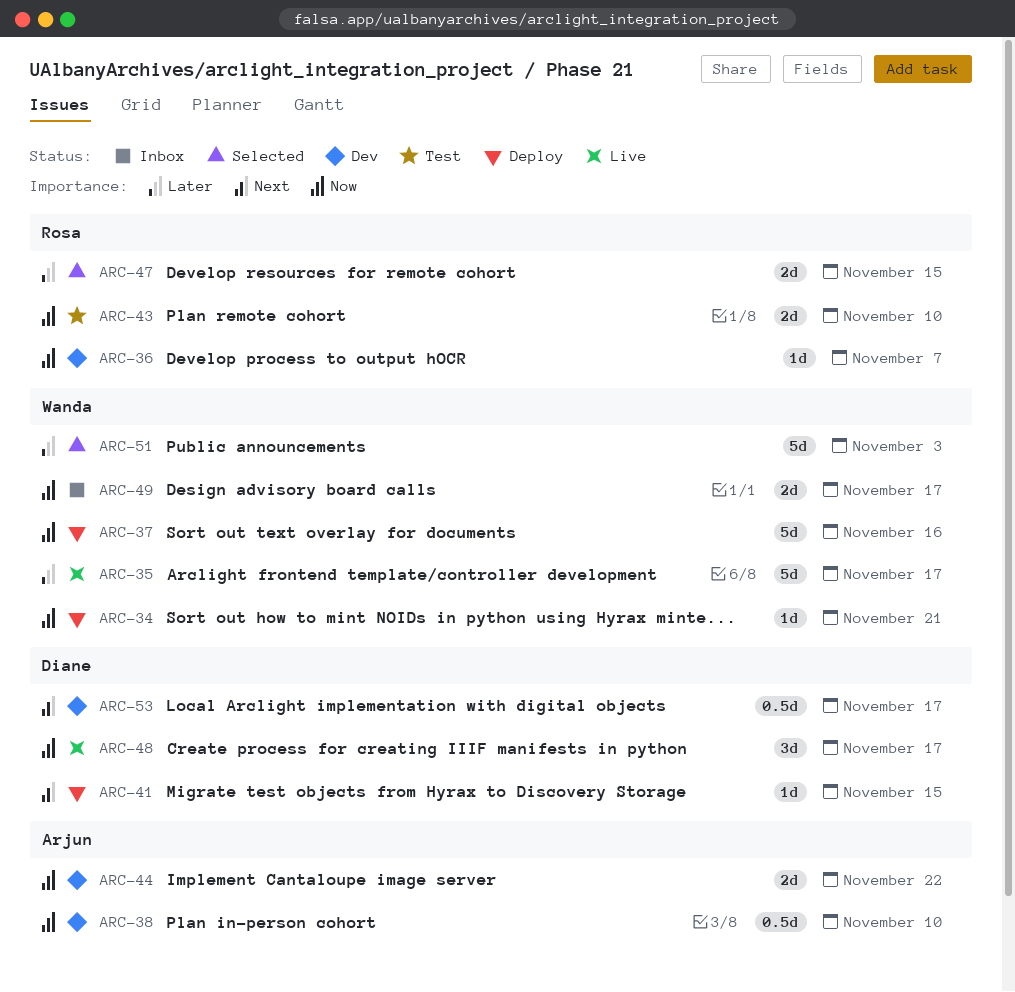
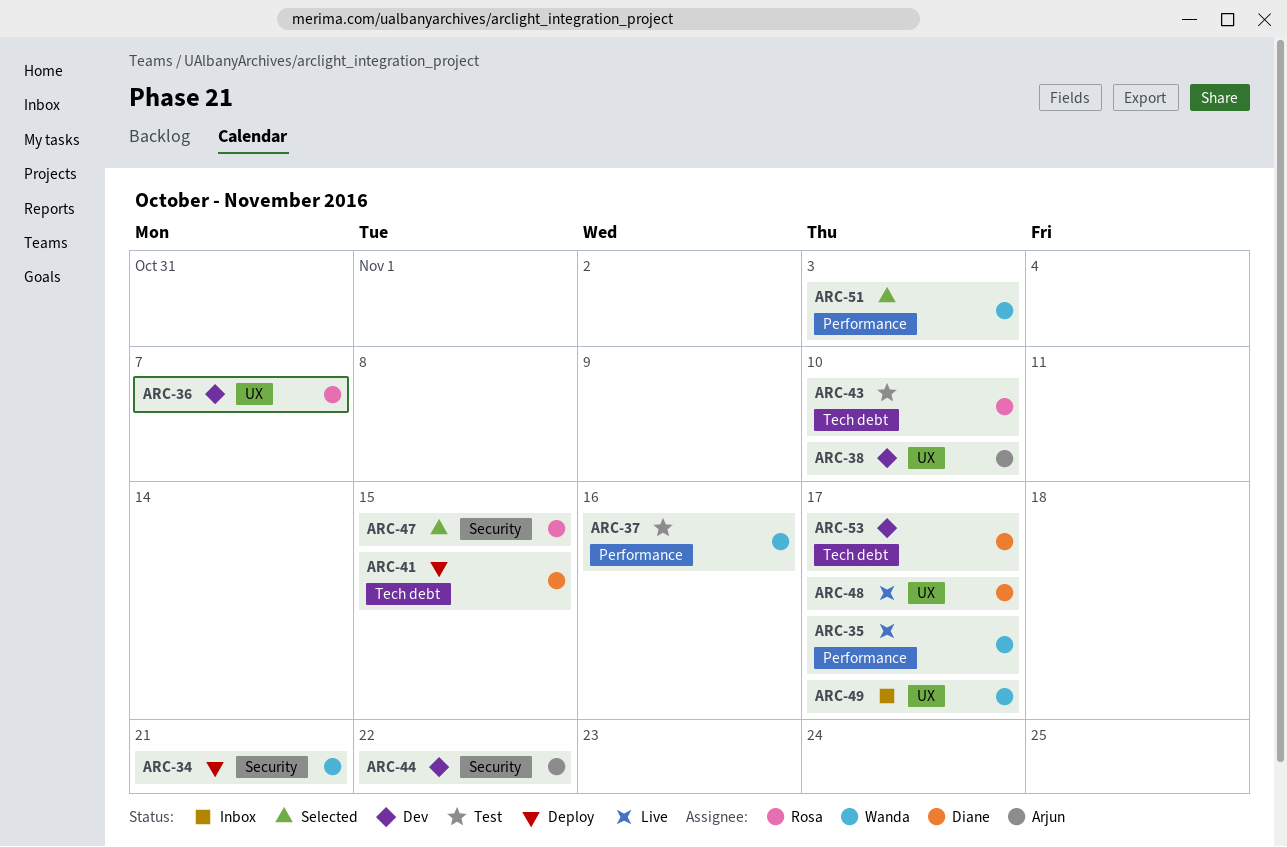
ARC-37, status: Deploy -> Test

